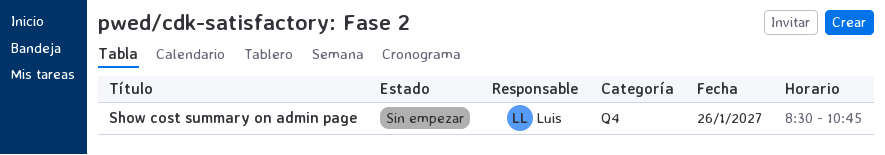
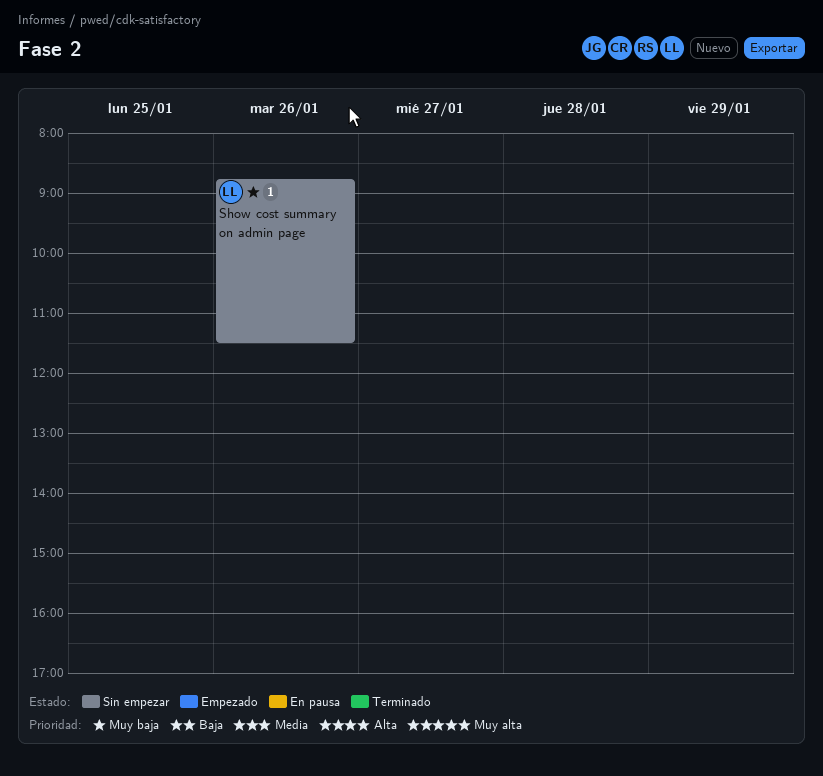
Show cost summary on admin page, begins: 08:30 -> 08:45
Show cost summary on admin page, ends: 10:45 -> 11:30

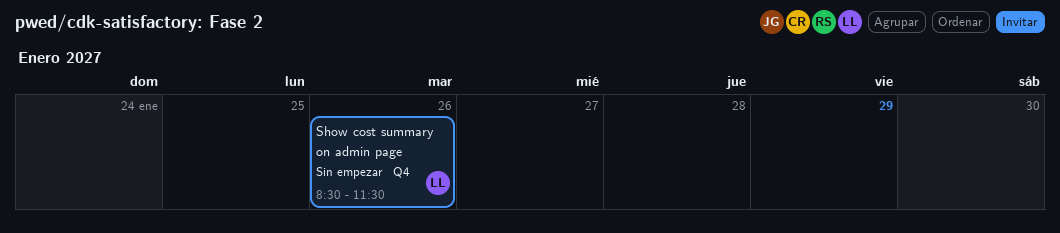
Show cost summary on admin page, begins: 08:45 -> 08:30

